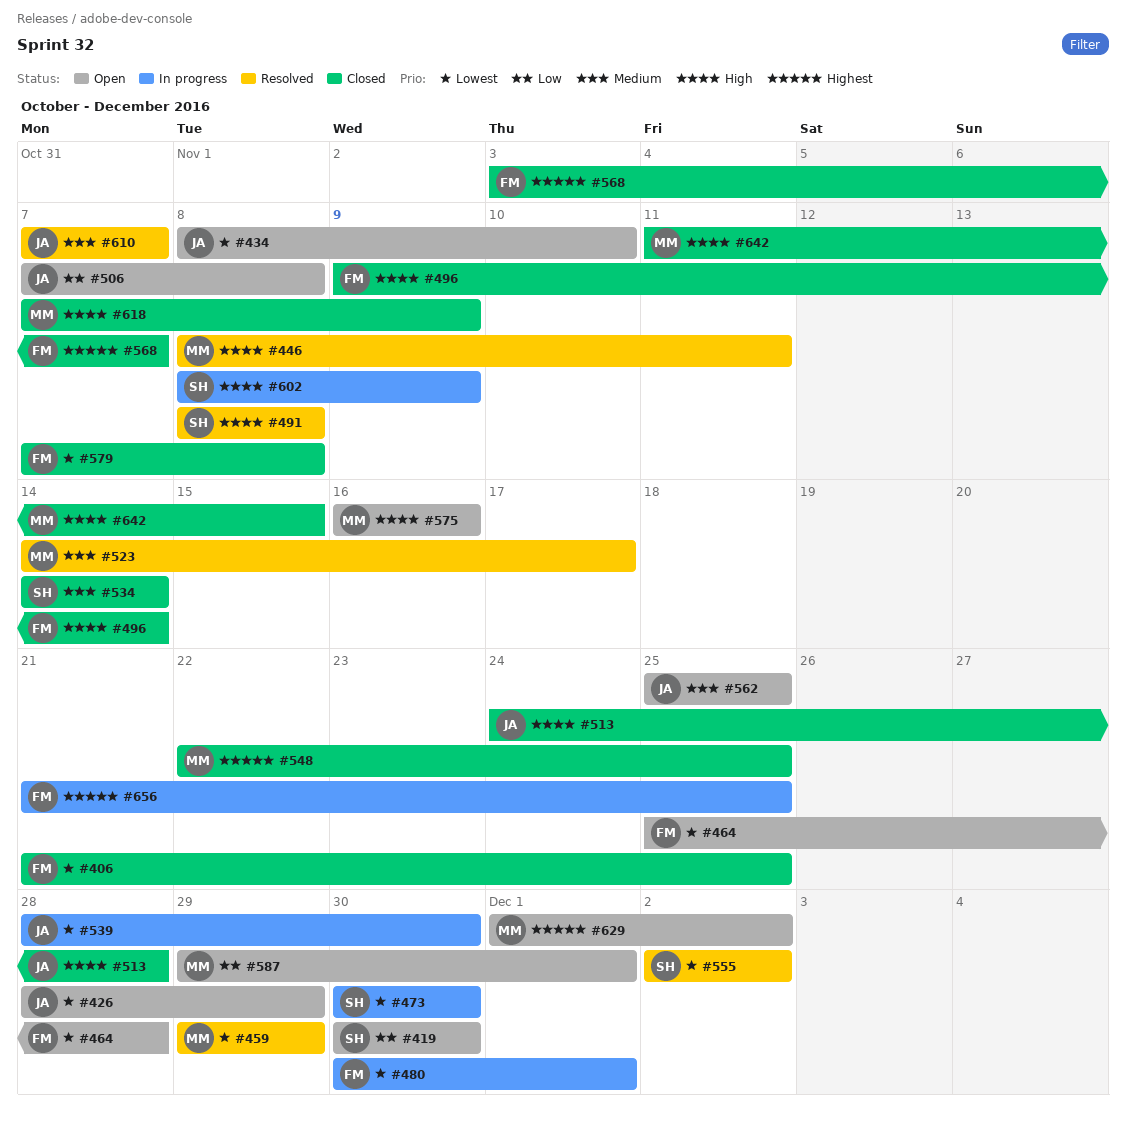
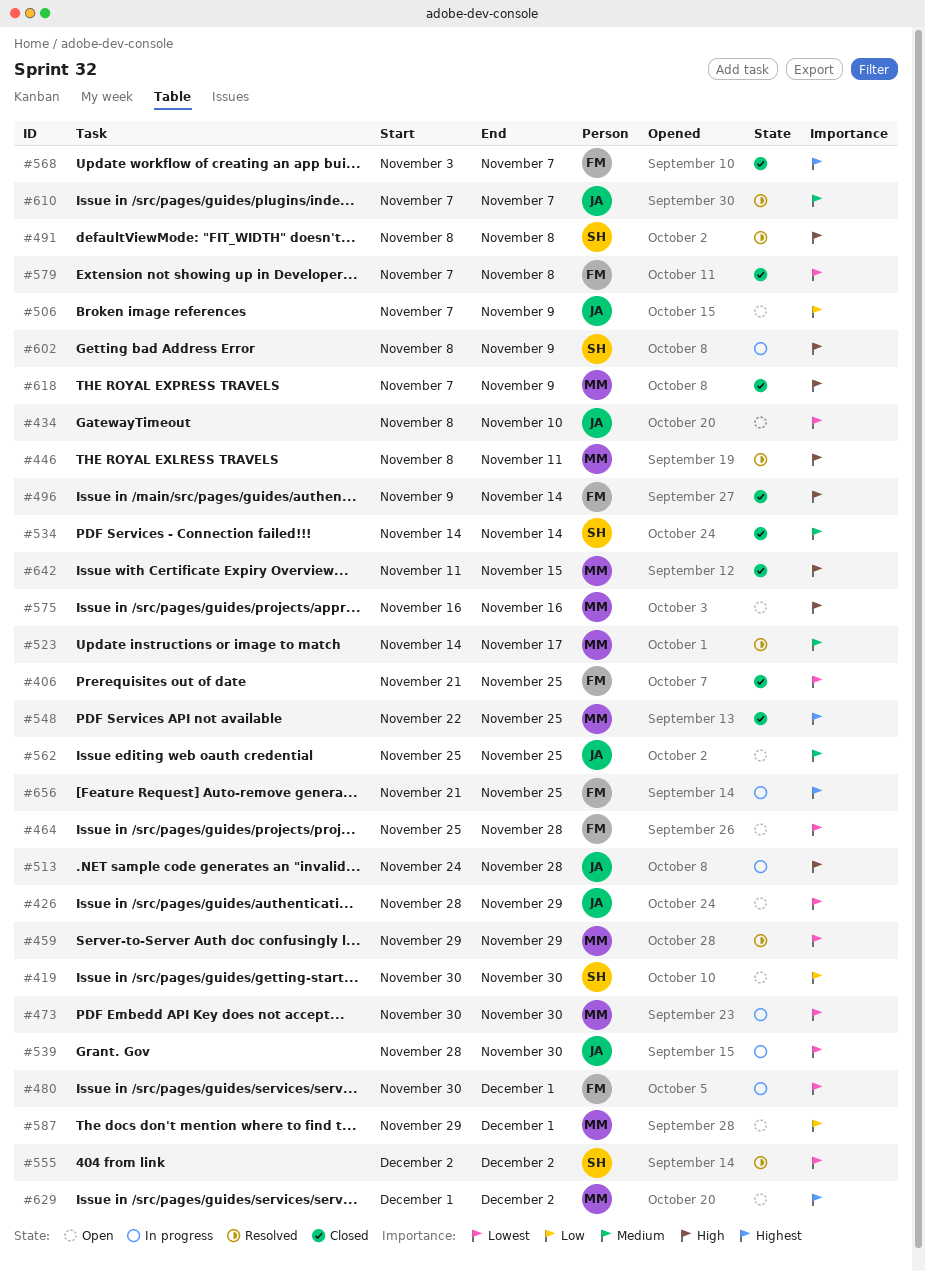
#473, owner: SH -> MM
#506, due: Nov 8 -> Nov 9
#513, status: Closed -> In progress

